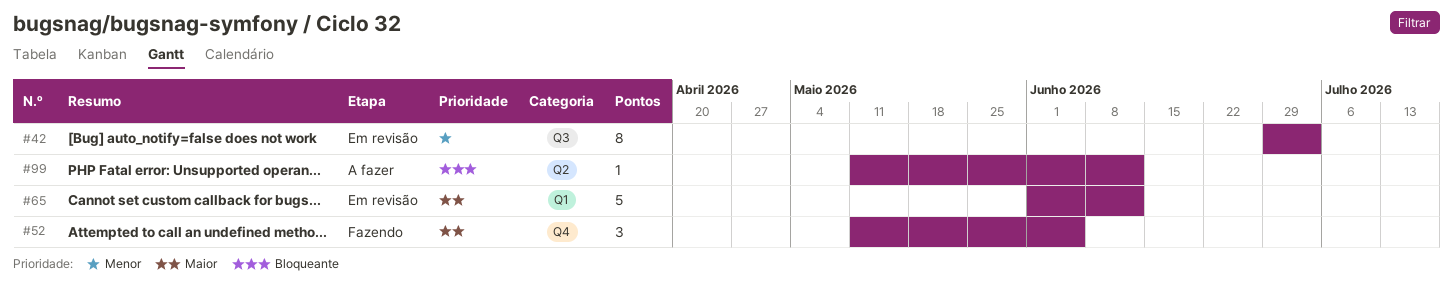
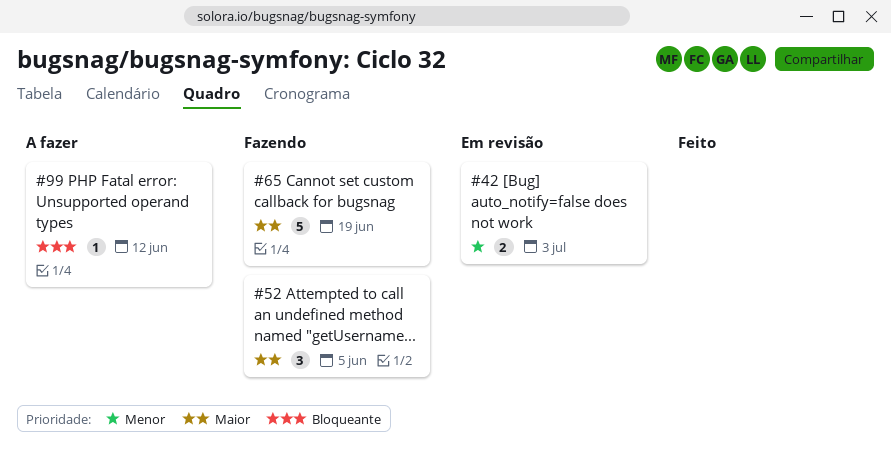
#42, estimate: 8 -> 2
#65, status: Em revisão -> Fazendo
#65, due: Jun 12 -> Jun 19

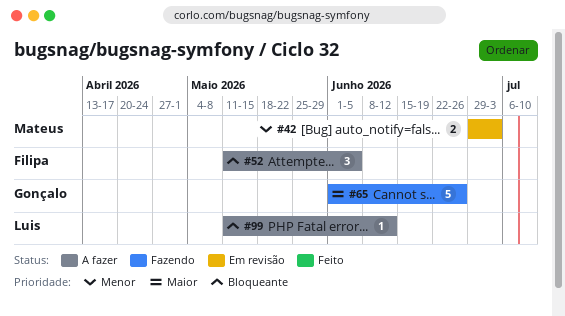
#52, status: Fazendo -> A fazer
#52, priority: Maior -> Bloqueante
#65, due: Jun 19 -> Jun 26

